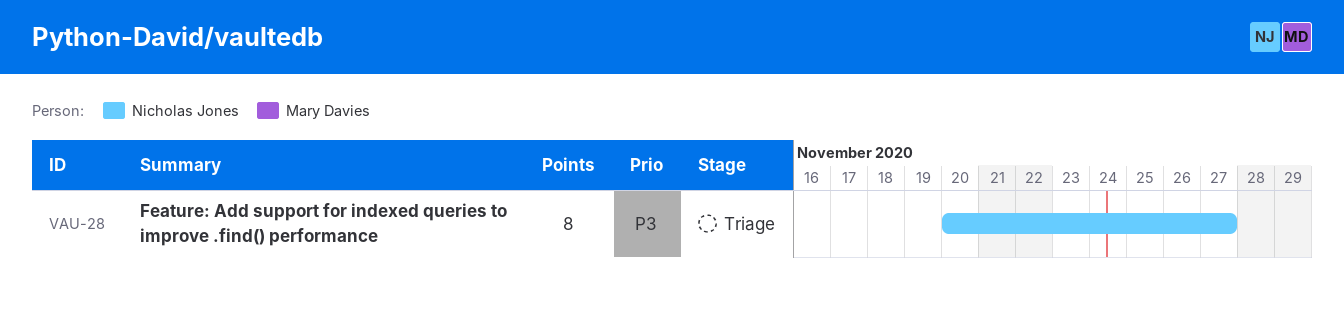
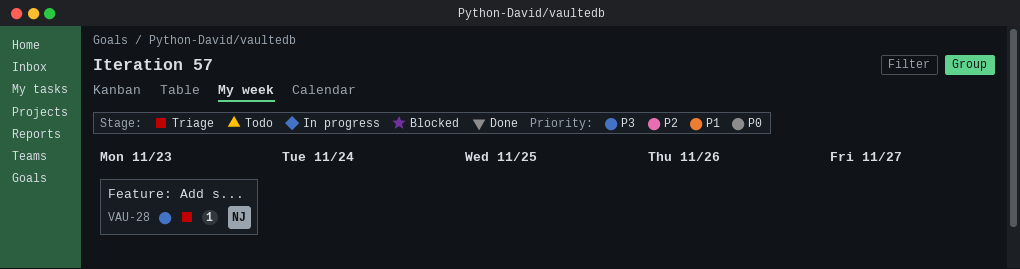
VAU-28, estimate: 8 -> 1
VAU-28, due: Nov 27 -> Nov 23

